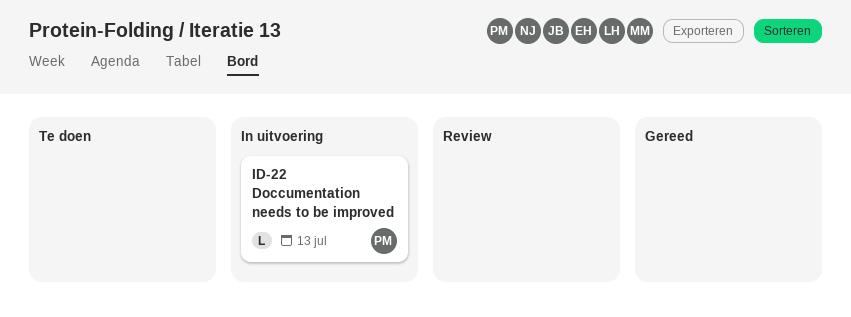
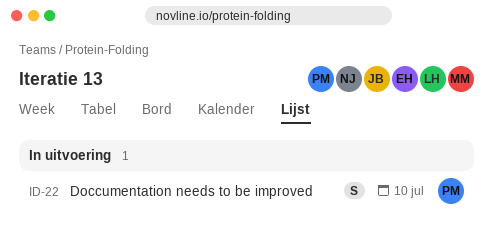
ID-22, estimate: L -> S
ID-22, due: Jul 13 -> Jul 10

